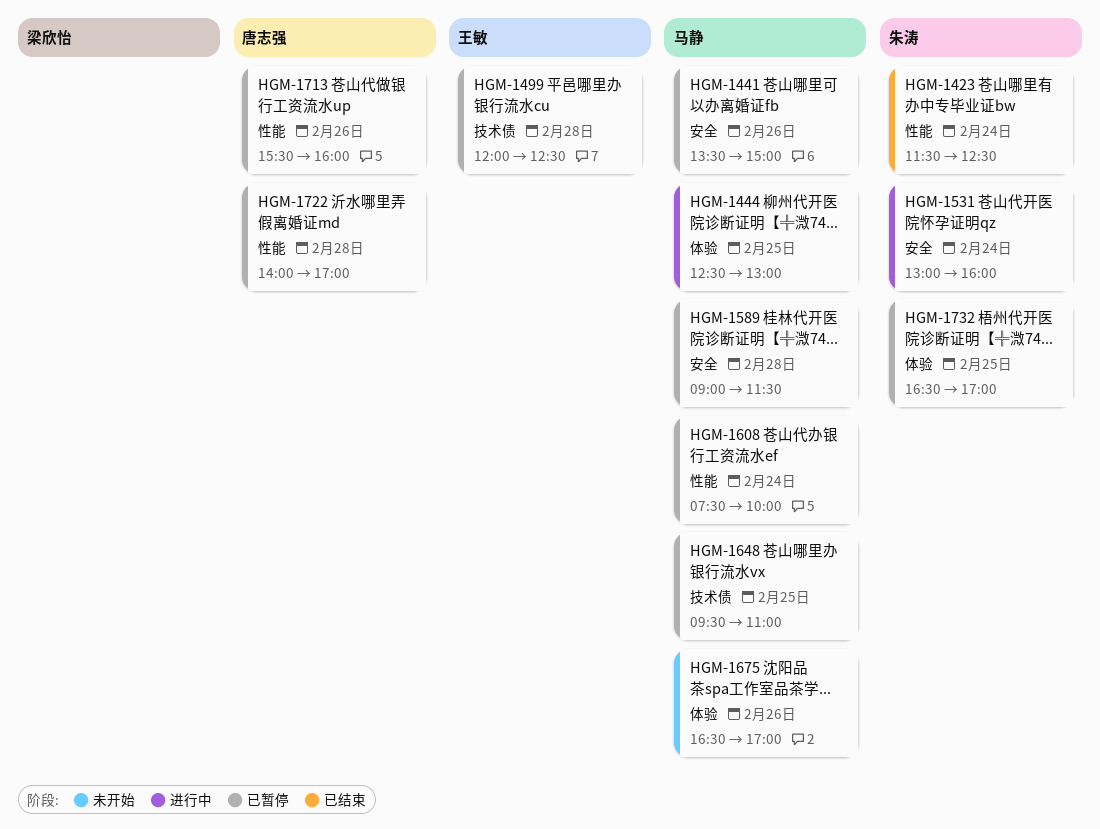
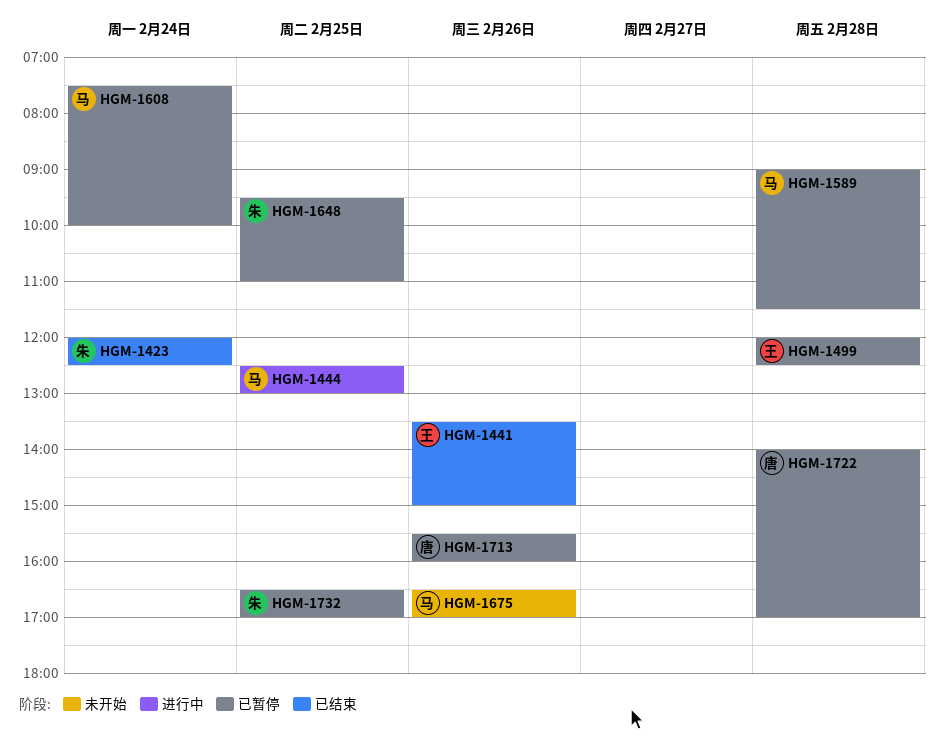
HGM-1423, begins: 11:30 -> 12:00
HGM-1441, status: 已暂停 -> 已结束
HGM-1441, owner: 马静 -> 王敏
HGM-1531: present -> none
HGM-1648, owner: 马静 -> 朱涛

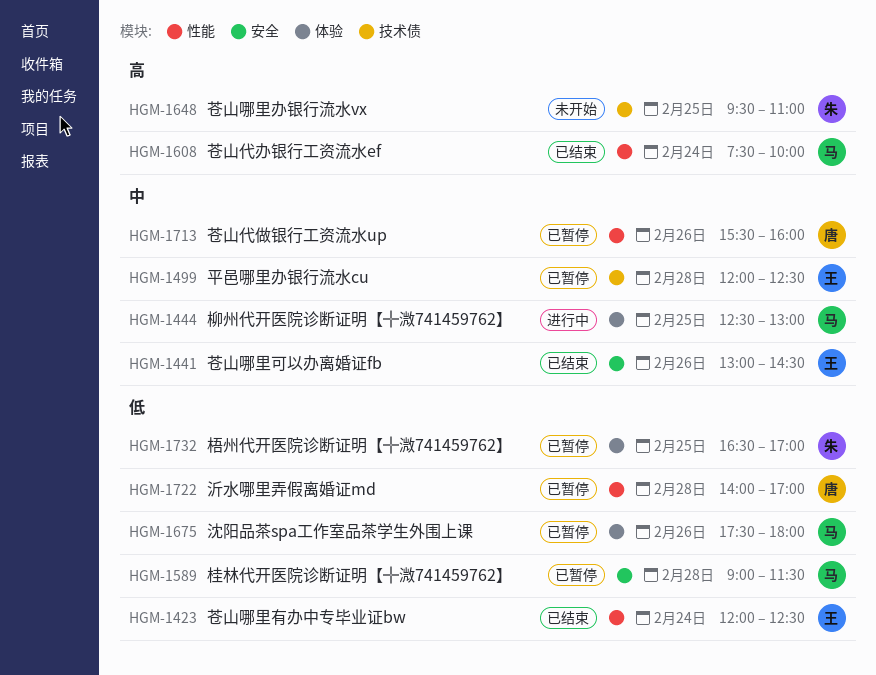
HGM-1423, owner: 朱 -> 王
HGM-1441, begins: 13:30 -> 13:00
HGM-1441, ends: 15:00 -> 14:30
HGM-1608, status: 已暂停 -> 已结束
HGM-1648, status: 已暂停 -> 未开始
HGM-1675, status: 未开始 -> 已暂停
HGM-1675, begins: 16:30 -> 17:30
HGM-1675, ends: 17:00 -> 18:00

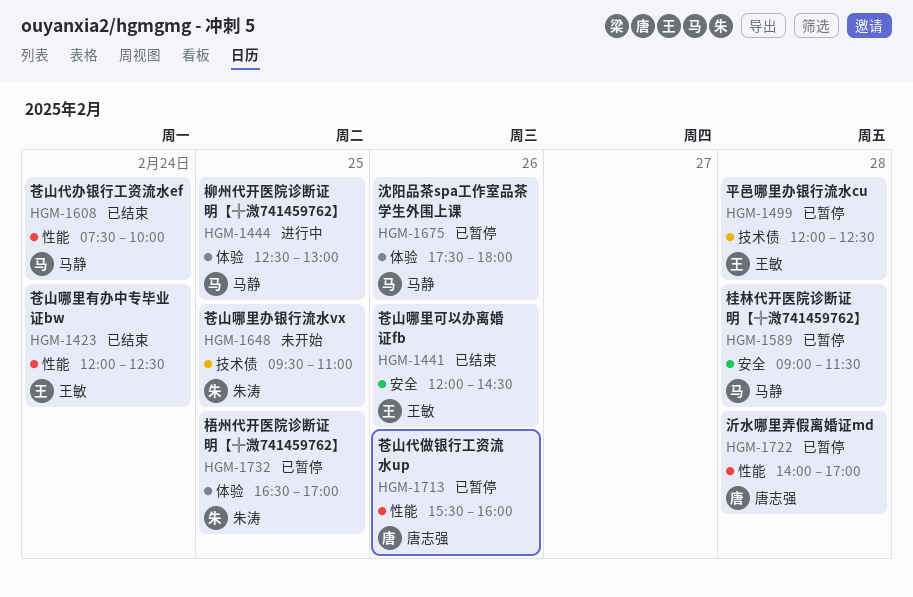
HGM-1441, begins: 13:00 -> 12:00

